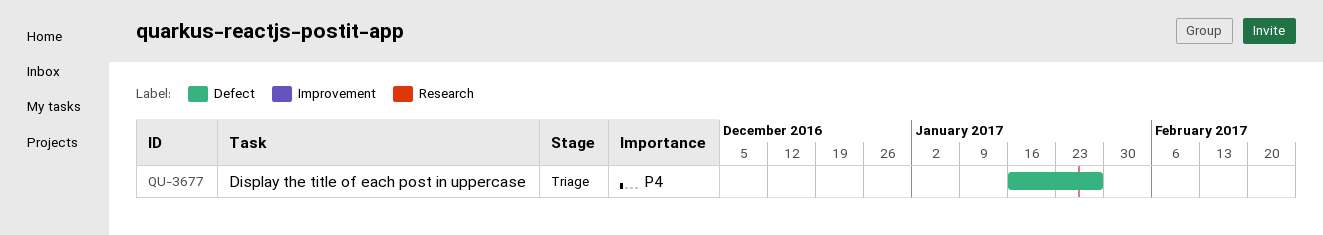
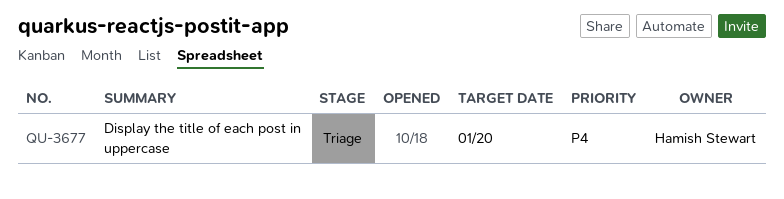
QU-3677, due: Jan 27 -> Jan 20

